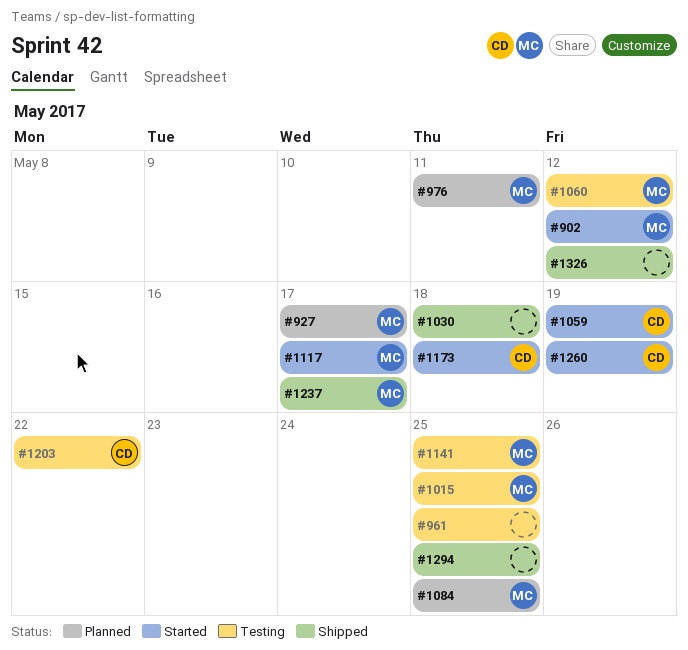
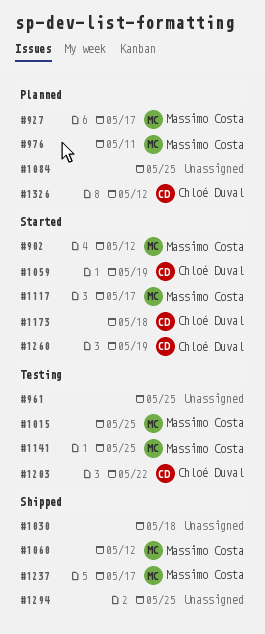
#1060, status: Testing -> Shipped
#1084, owner: Massimo Costa -> none
#1326, status: Shipped -> Planned
#1326, owner: none -> Chloé Duval

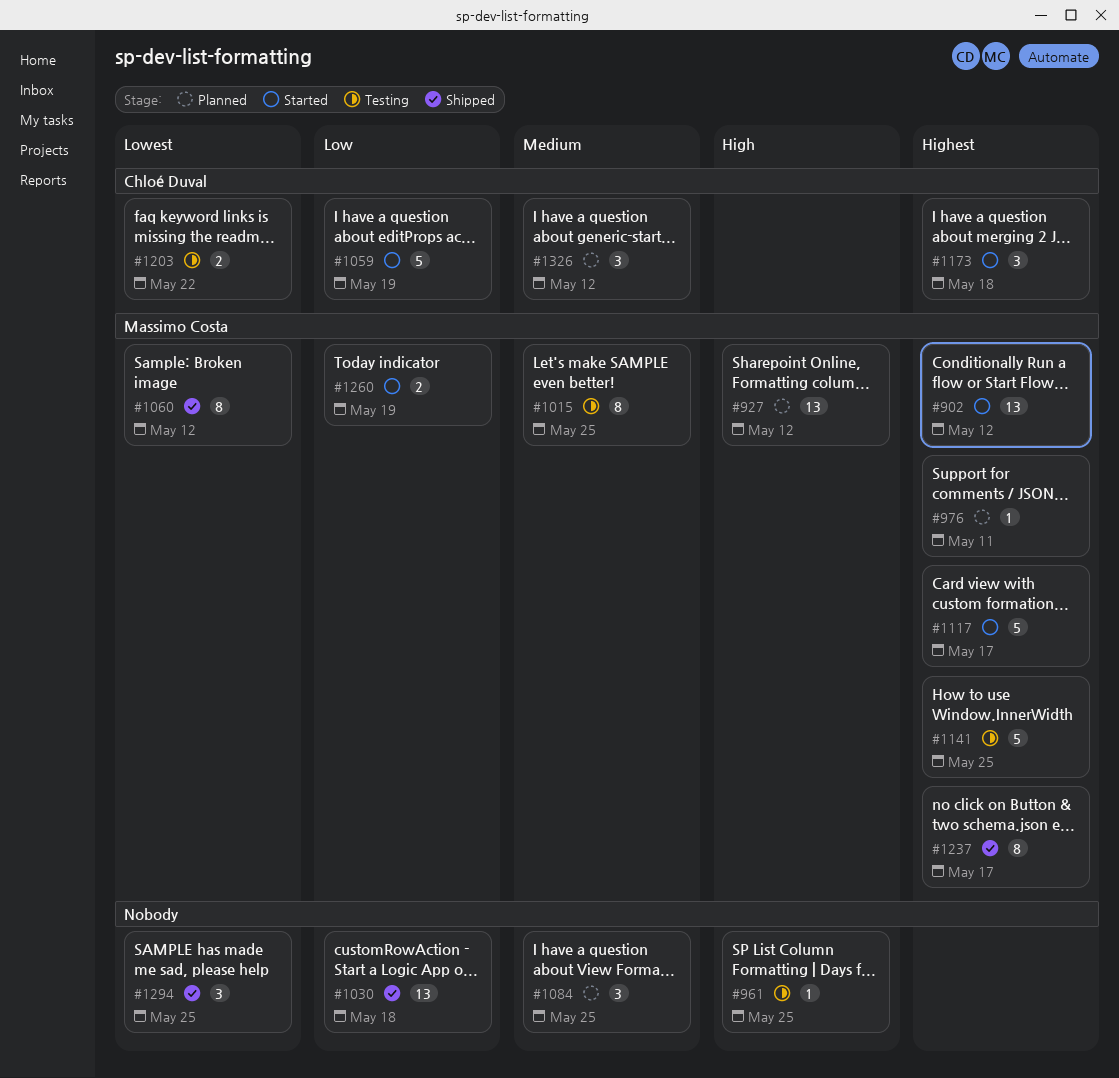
#927, due: May 17 -> May 12
#1260, owner: Chloé Duval -> Massimo Costa

